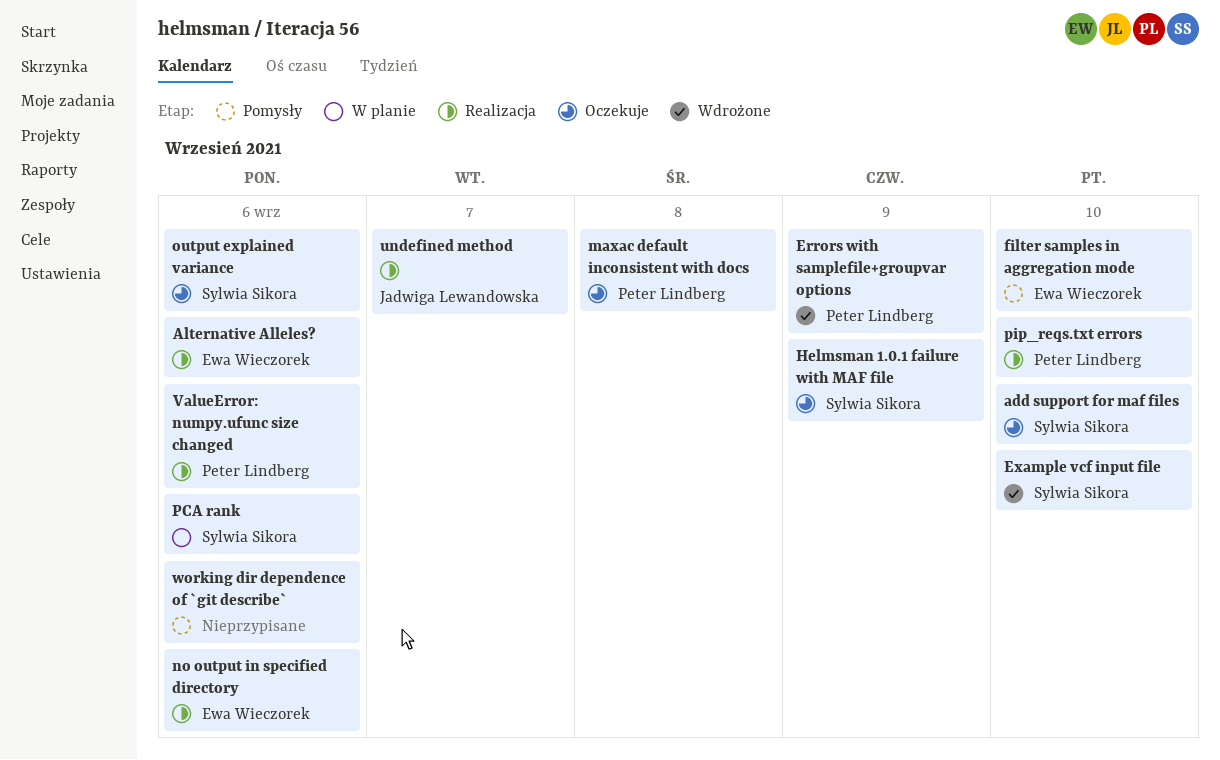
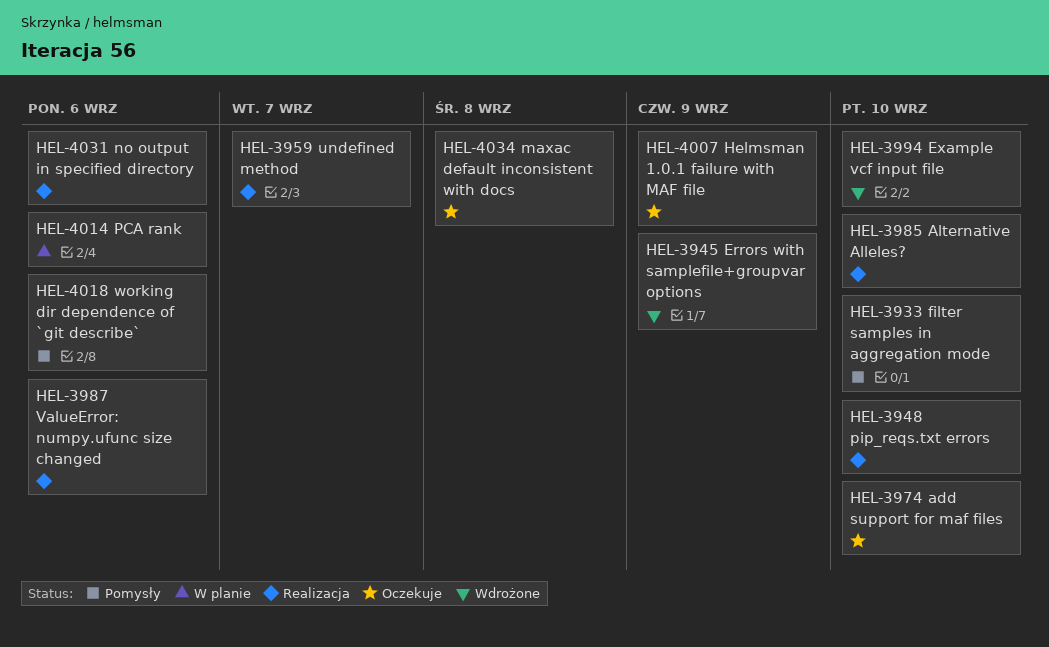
Alternative Alleles?, due: Sep 6 -> Sep 10
output explained variance: present -> none

